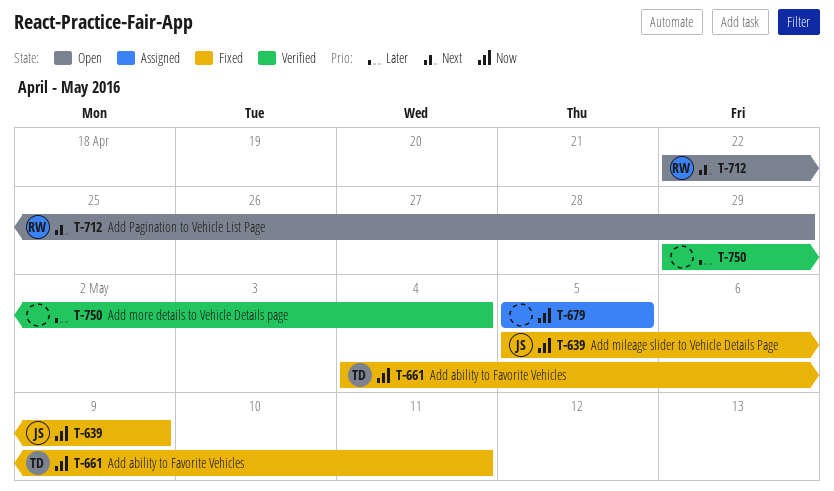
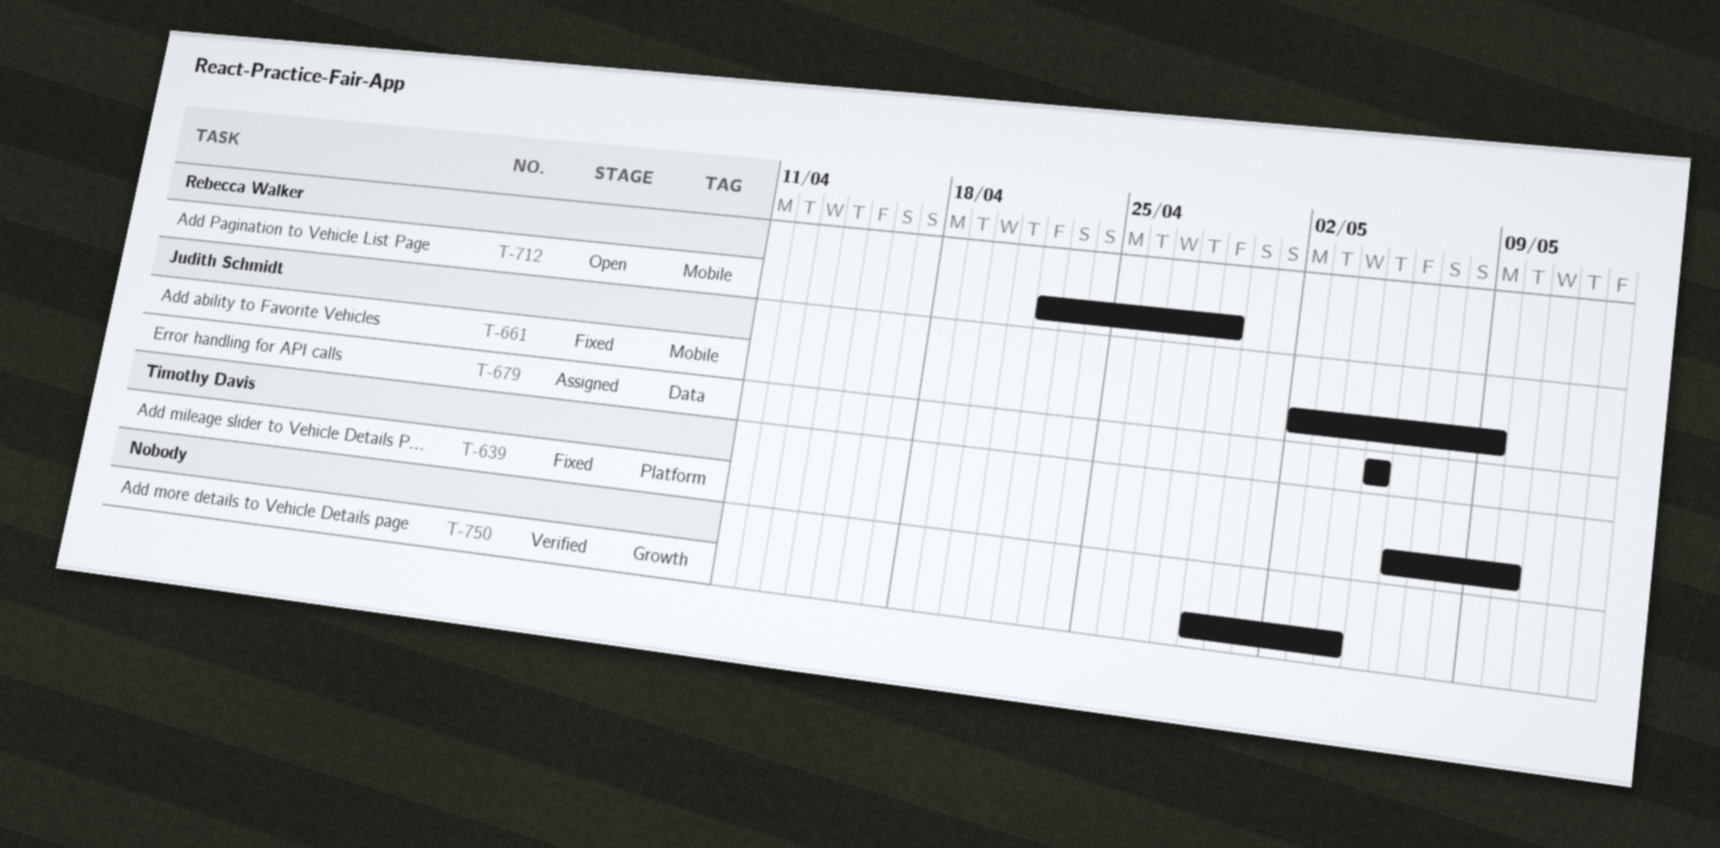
T-639, owner: Judith Schmidt -> Timothy Davis
T-639, start: May 5 -> May 6
T-639, due: May 9 -> May 10
T-661, owner: Timothy Davis -> Judith Schmidt
T-661, start: May 4 -> May 2
T-661, due: May 11 -> May 9
T-679, owner: none -> Judith Schmidt

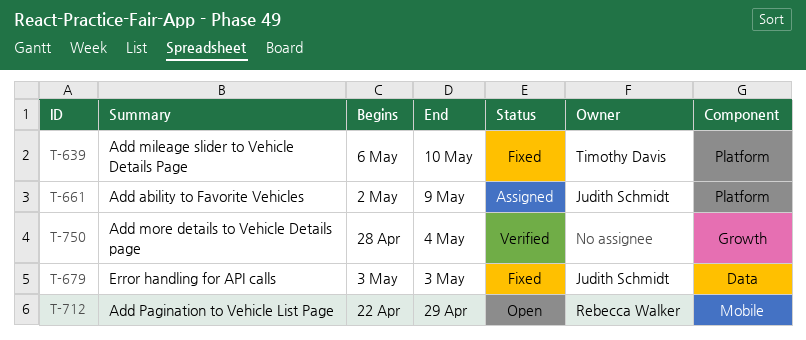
T-661, status: Fixed -> Assigned
T-661, label: Mobile -> Platform
T-679, status: Assigned -> Fixed
T-679, start: May 5 -> May 3
T-679, due: May 5 -> May 3
T-750, start: Apr 29 -> Apr 28

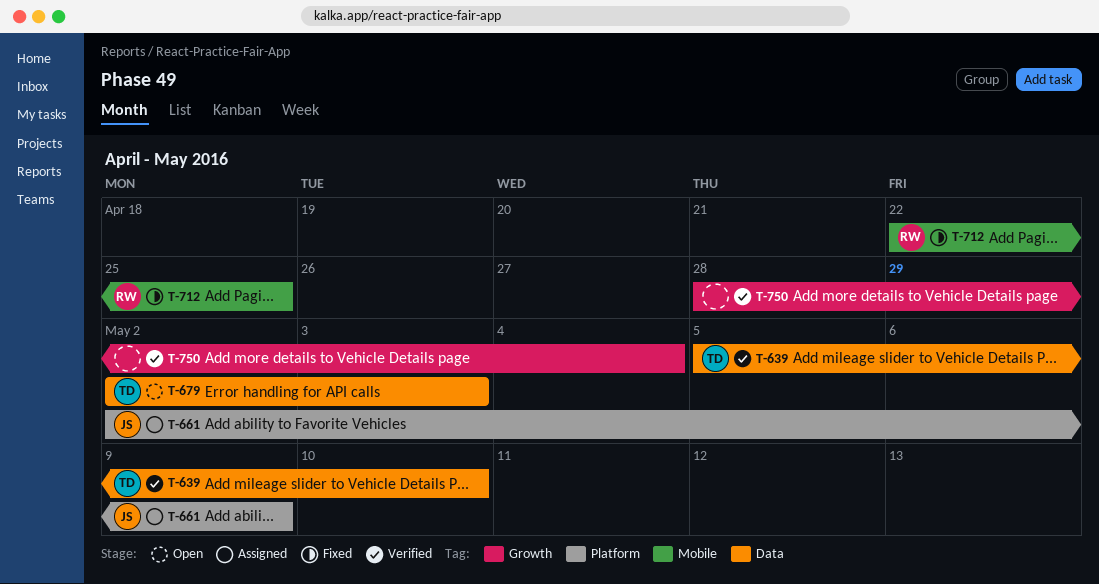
T-639, status: Fixed -> Verified
T-639, label: Platform -> Data
T-639, start: May 6 -> May 5
T-679, status: Fixed -> Open
T-679, owner: Judith Schmidt -> Timothy Davis
T-679, start: May 3 -> May 2
T-712, status: Open -> Fixed
T-712, due: Apr 29 -> Apr 25

